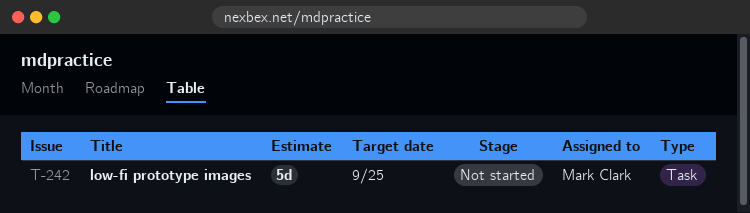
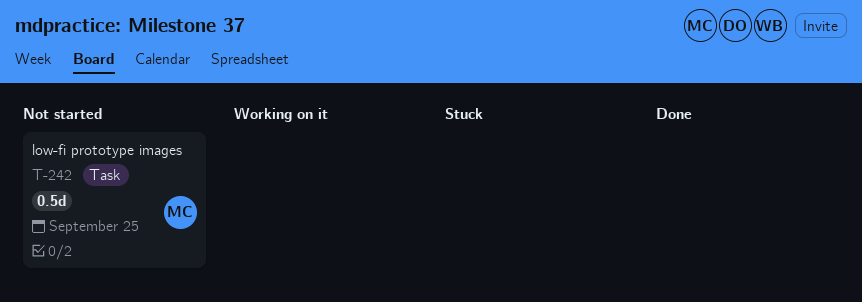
T-242, estimate: 5d -> 0.5d

